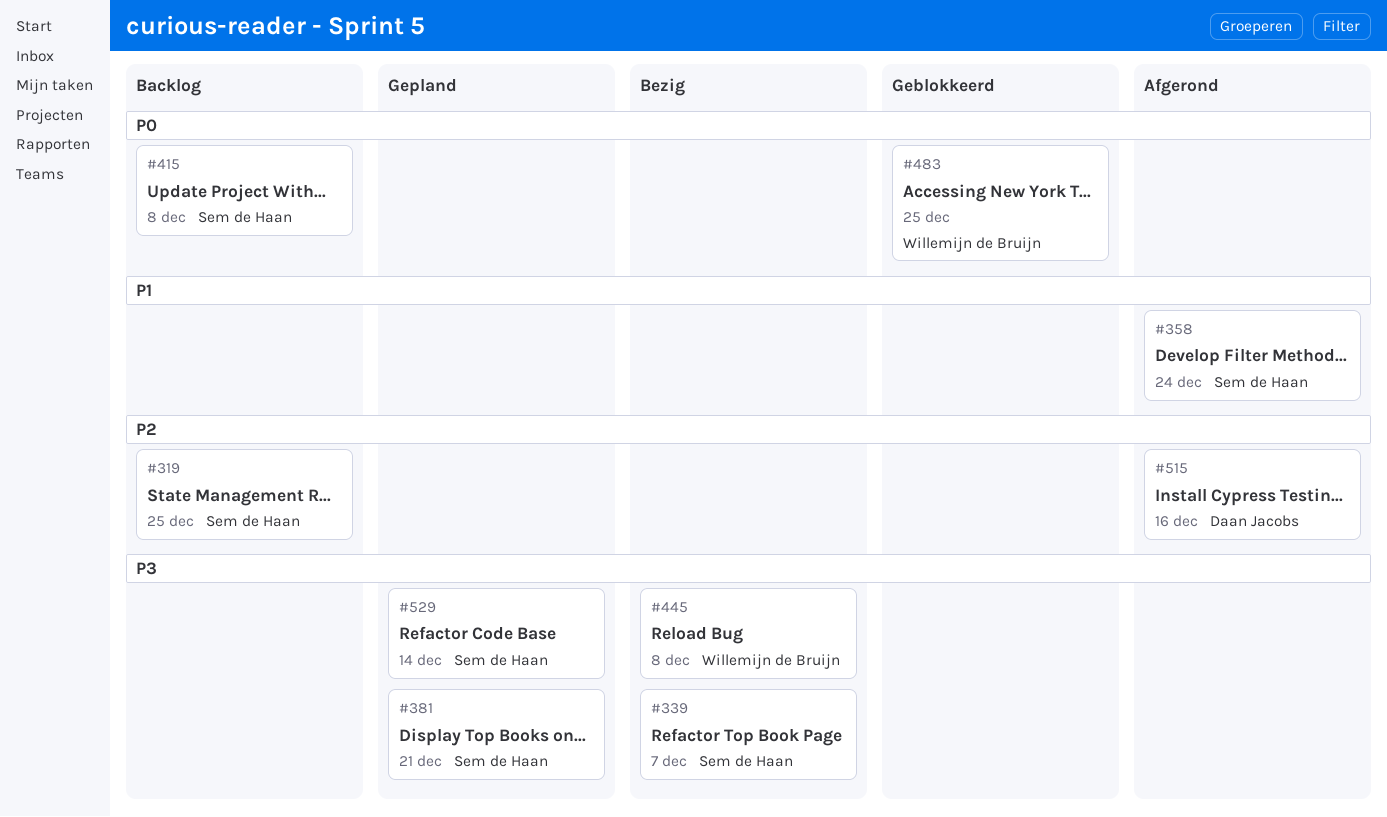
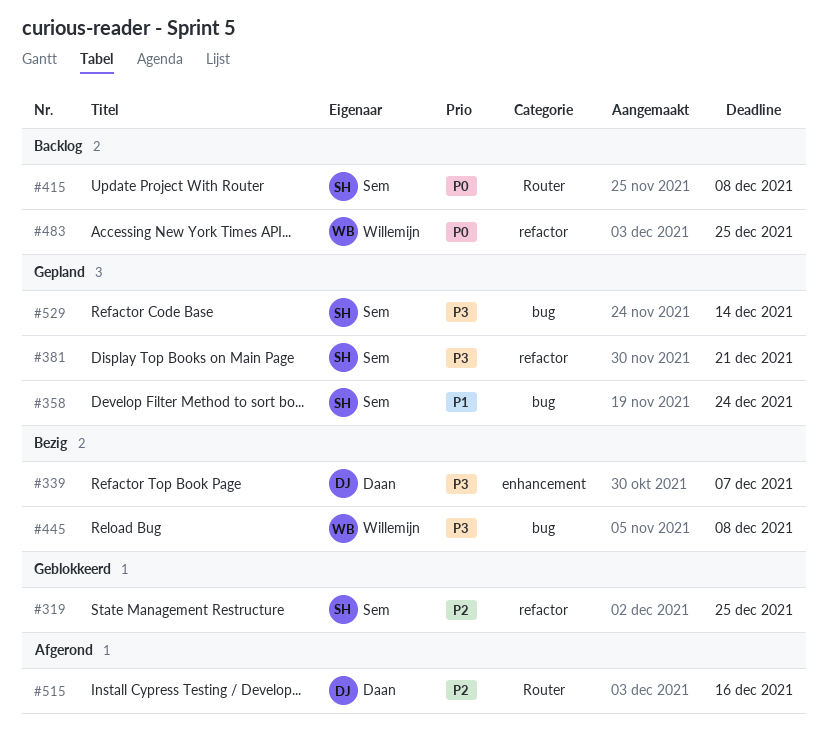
#319, status: Backlog -> Geblokkeerd
#339, owner: Sem de Haan -> Daan Jacobs
#358, status: Afgerond -> Gepland
#483, status: Geblokkeerd -> Backlog

